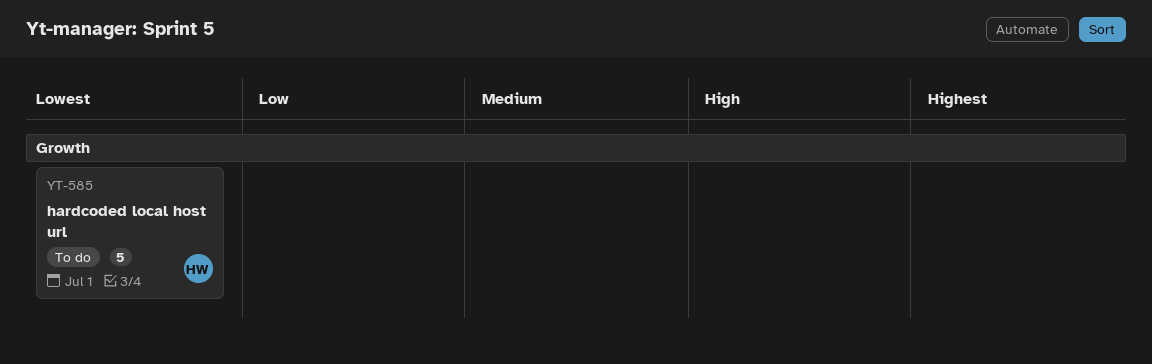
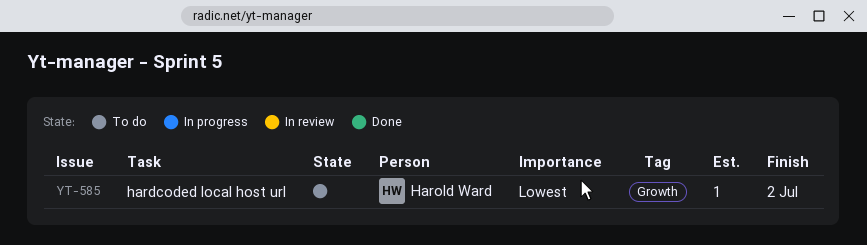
YT-585, estimate: 5 -> 1
YT-585, due: Jul 1 -> Jul 2

